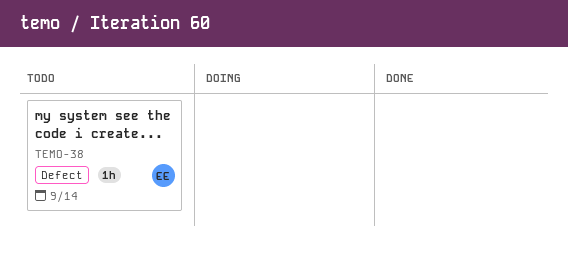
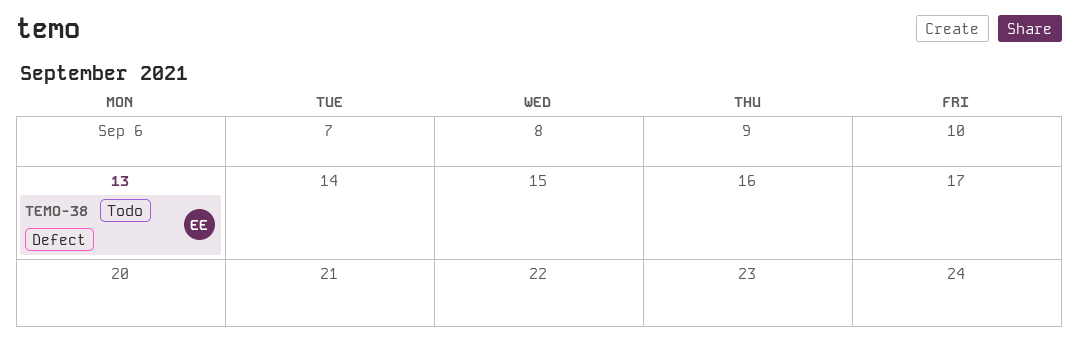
TEMO-38, due: Sep 14 -> Sep 13

